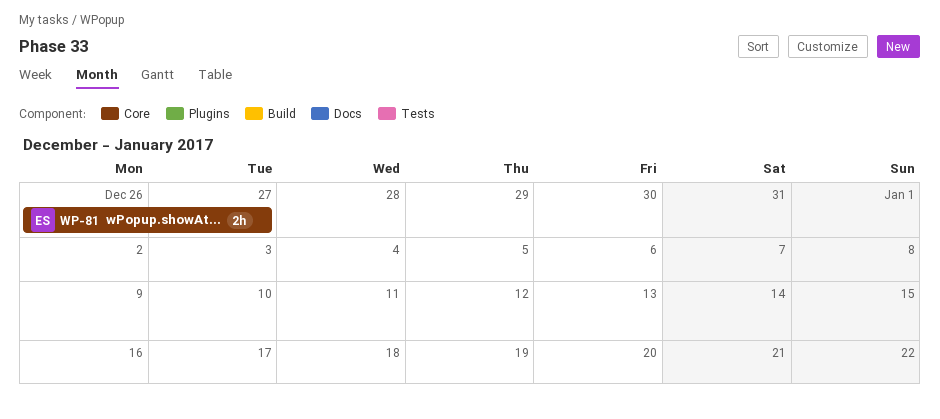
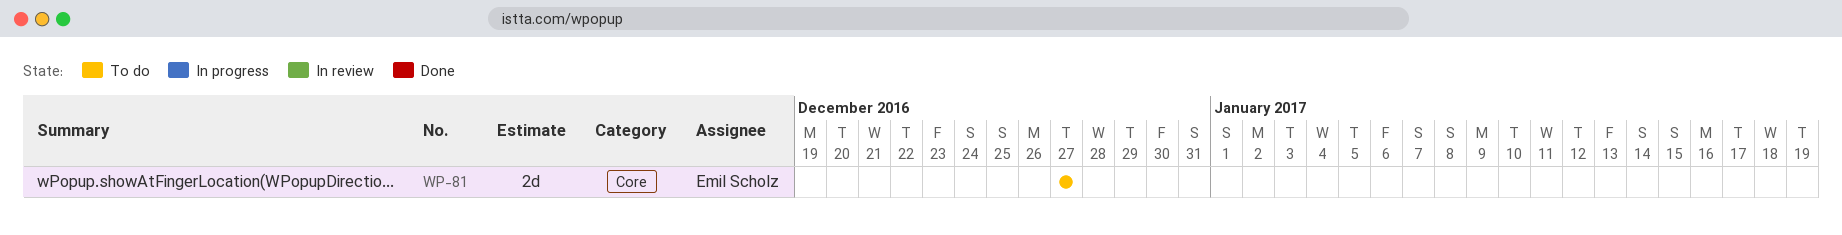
WP-81, estimate: 2h -> 2d
WP-81, start: Dec 26 -> Dec 27

